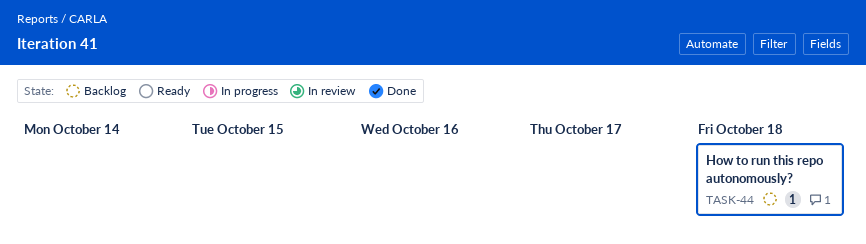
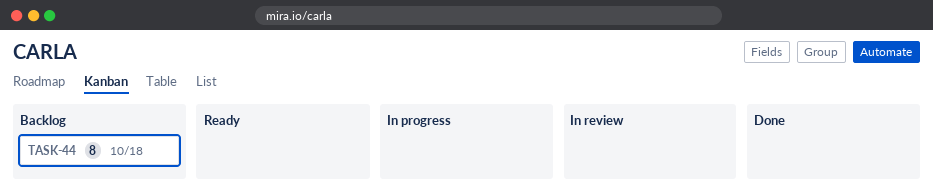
TASK-44, estimate: 1 -> 8

